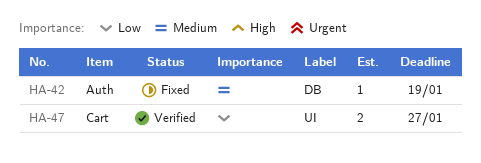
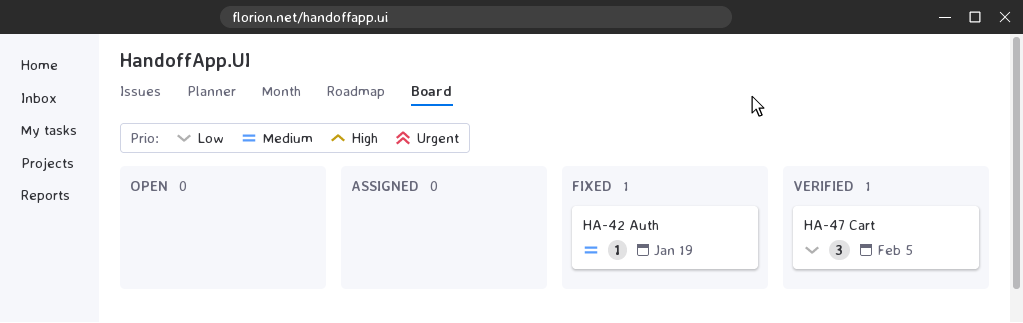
HA-47, estimate: 2 -> 3
HA-47, due: Jan 27 -> Feb 5

